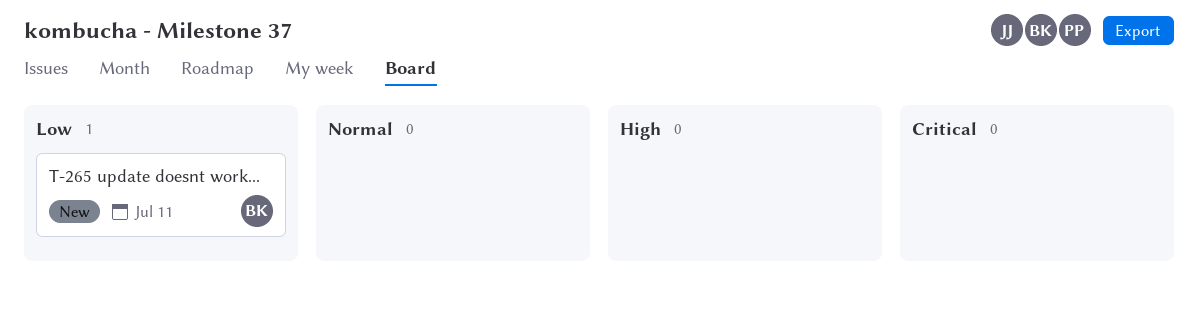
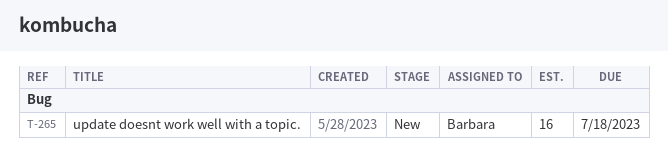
T-265, due: Jul 11 -> Jul 18

